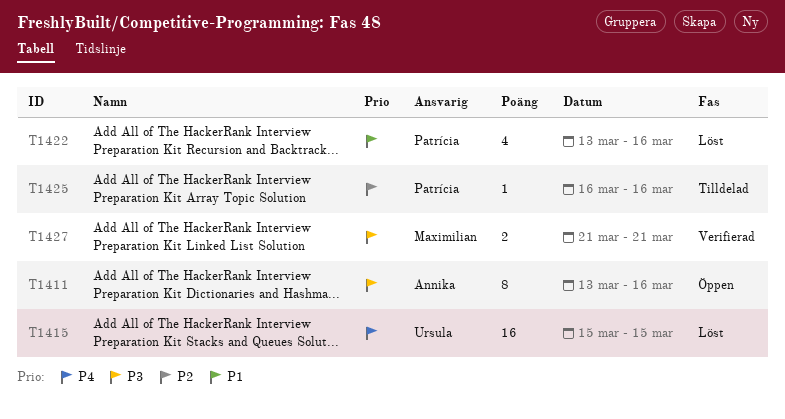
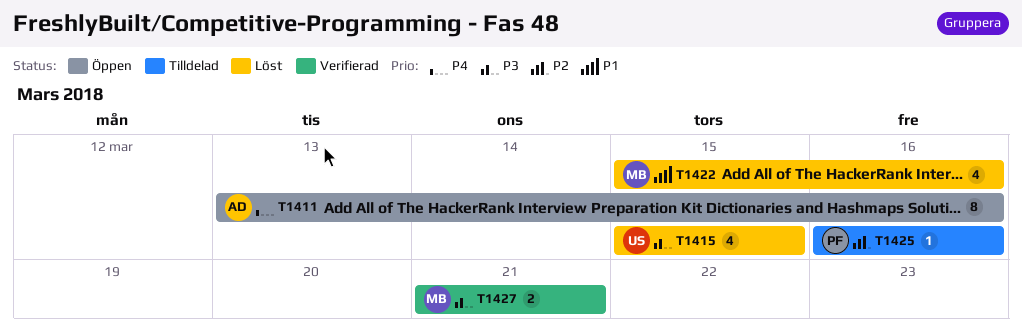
T1411, priority: P3 -> P4
T1415, priority: P4 -> P3
T1415, estimate: 16 -> 4
T1422, owner: Patrícia -> Maximilian
T1422, start: Mar 13 -> Mar 15

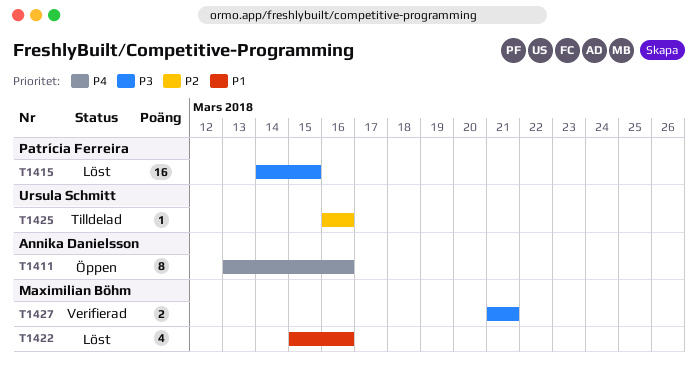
T1415, owner: Ursula Schmitt -> Patrícia Ferreira
T1415, estimate: 4 -> 16
T1415, start: Mar 15 -> Mar 14
T1425, owner: Patrícia Ferreira -> Ursula Schmitt

